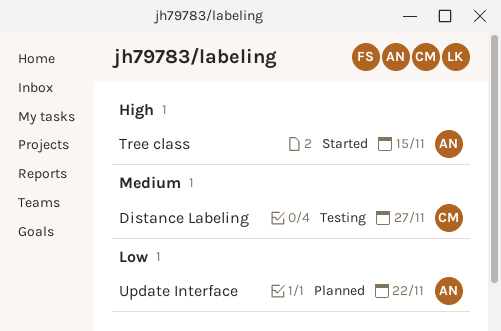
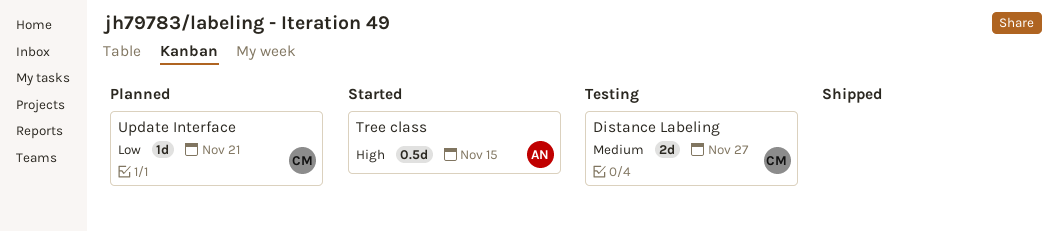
Update Interface, owner: AN -> CM
Update Interface, due: Nov 22 -> Nov 21

